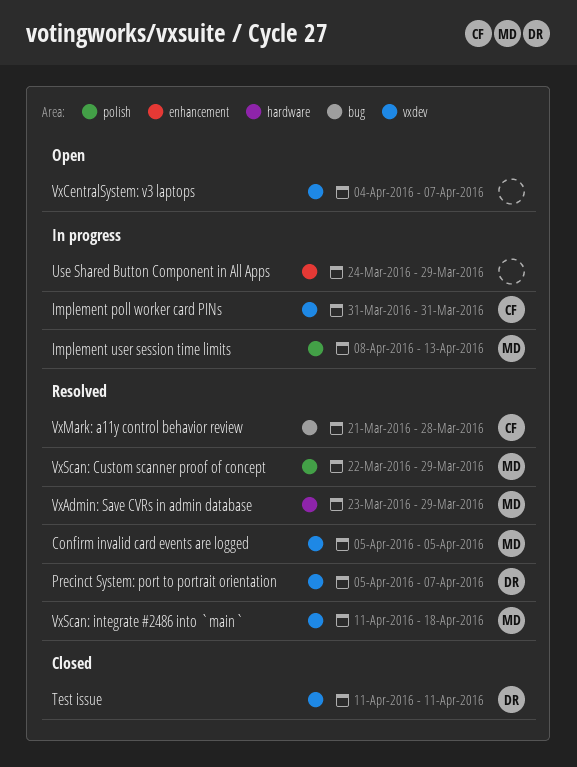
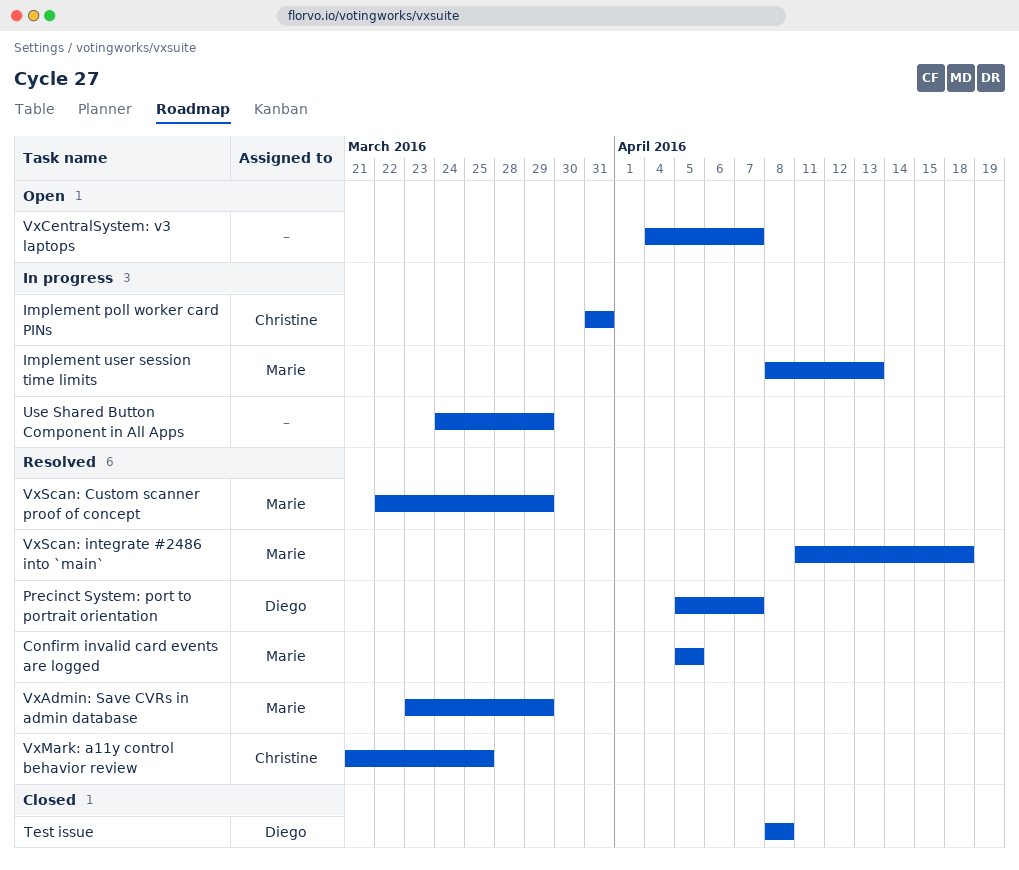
Test issue, start: Apr 11 -> Apr 8
Test issue, due: Apr 11 -> Apr 8
VxMark: a11y control behavior review, due: Mar 28 -> Mar 25

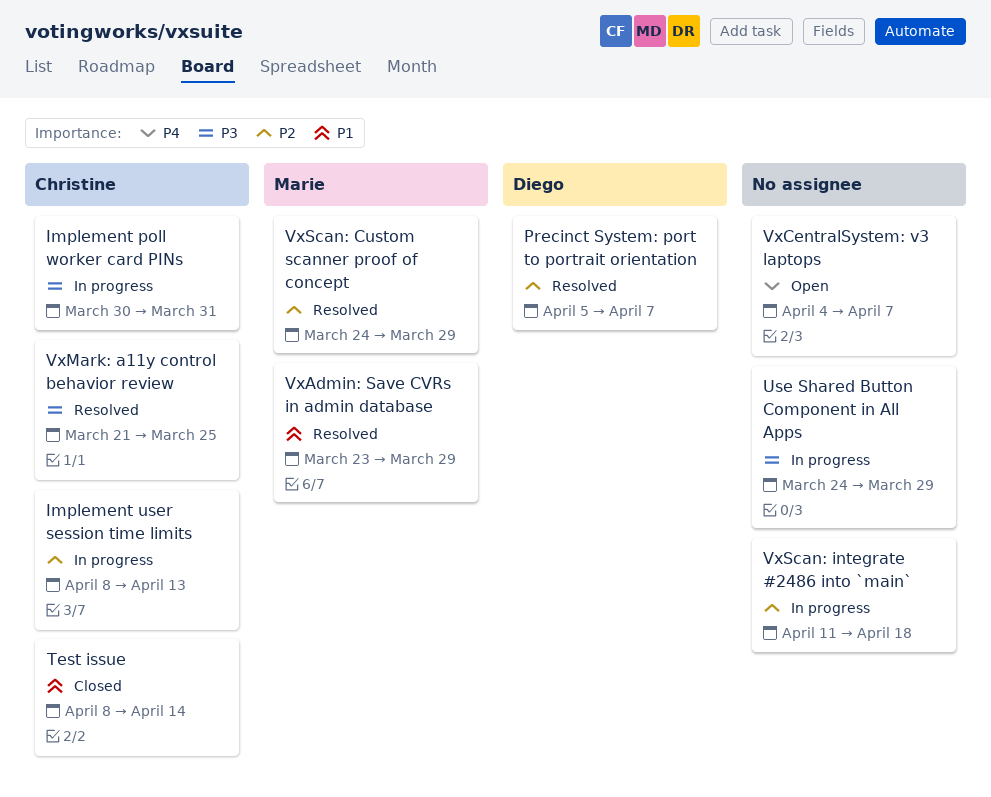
Confirm invalid card events are logged: present -> none
Implement poll worker card PINs, start: Mar 31 -> Mar 30
Implement user session time limits, owner: Marie -> Christine
Test issue, owner: Diego -> Christine
Test issue, due: Apr 8 -> Apr 14
VxScan: Custom scanner proof of concept, start: Mar 22 -> Mar 24
VxScan: integrate #2486 into `main`, status: Resolved -> In progress
VxScan: integrate #2486 into `main`, owner: Marie -> none

